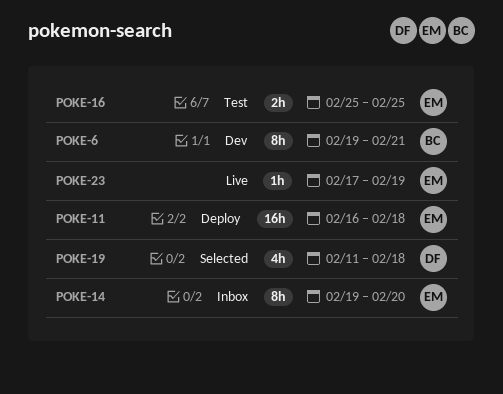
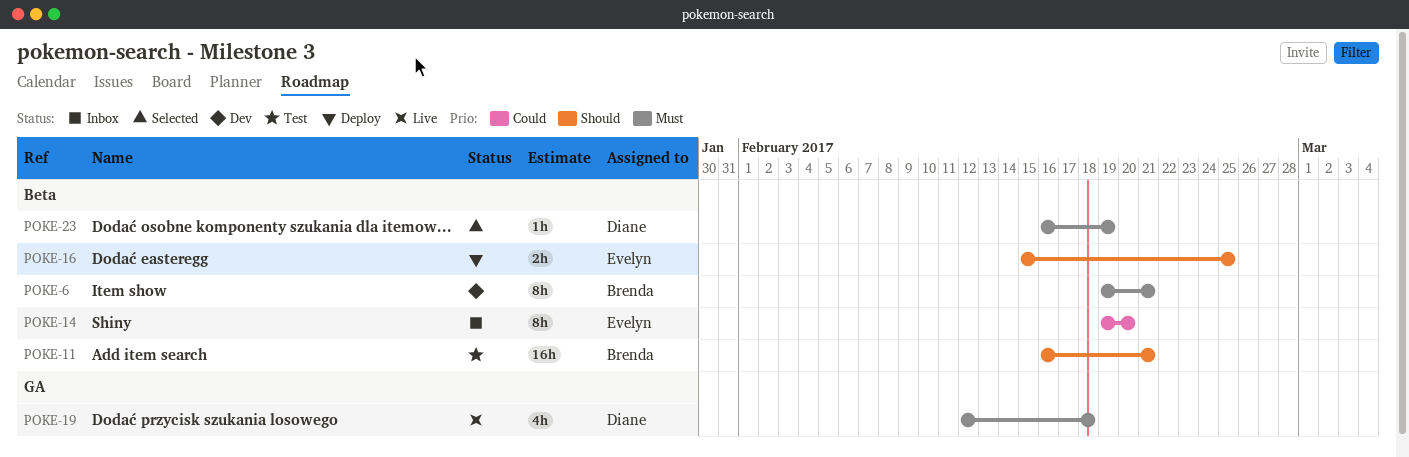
POKE-11, status: Deploy -> Test
POKE-11, owner: Evelyn -> Brenda
POKE-11, due: Feb 18 -> Feb 21
POKE-16, status: Test -> Deploy
POKE-16, start: Feb 25 -> Feb 15
POKE-19, status: Selected -> Live
POKE-19, start: Feb 11 -> Feb 12
POKE-23, status: Live -> Selected
POKE-23, owner: Evelyn -> Diane
POKE-23, start: Feb 17 -> Feb 16

